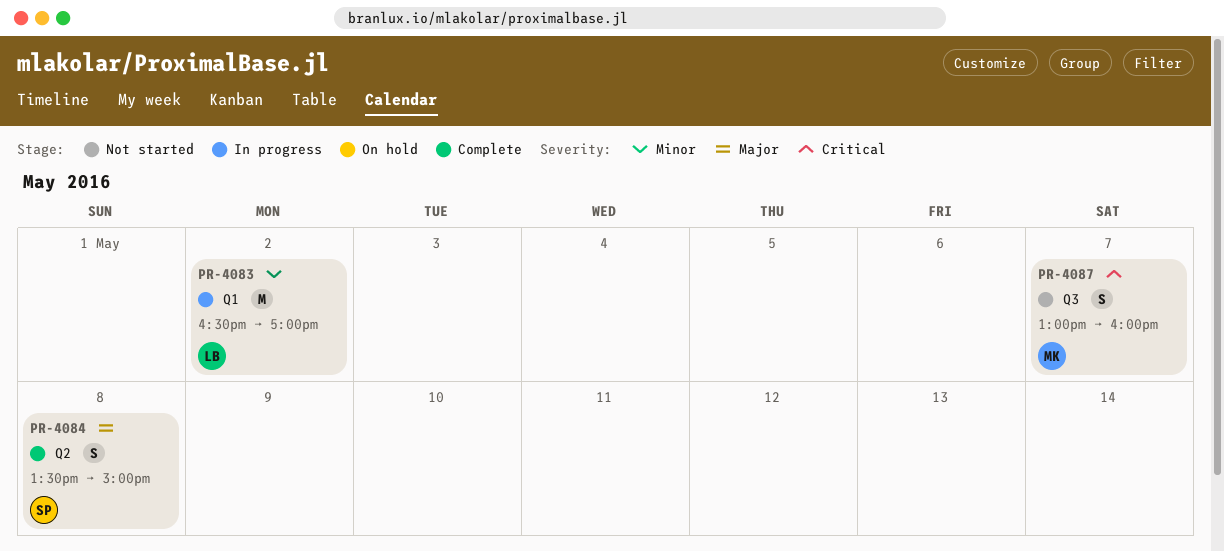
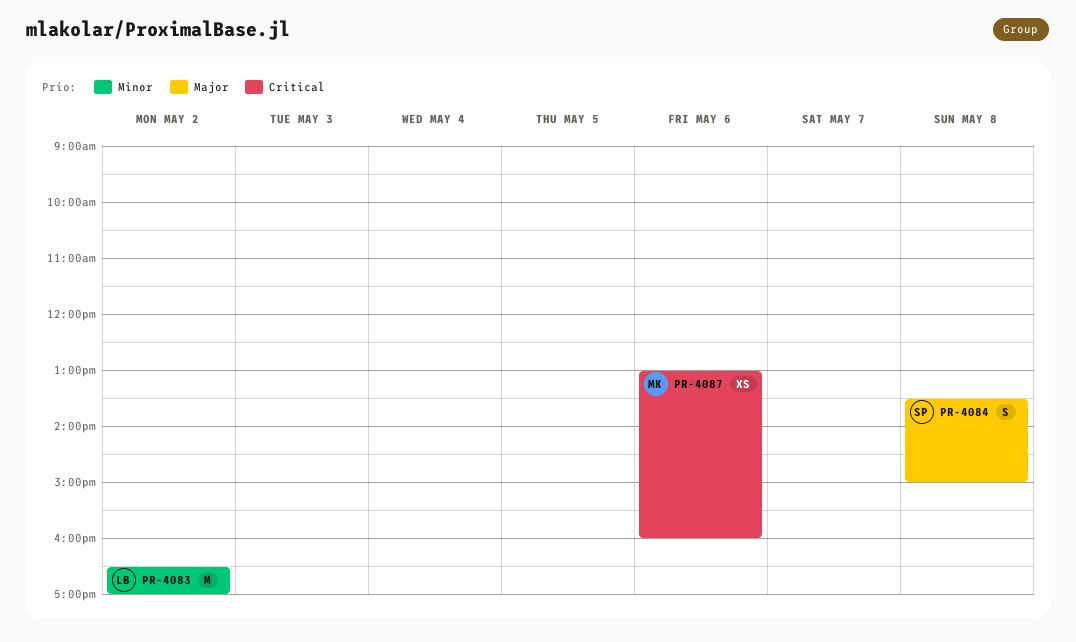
PR-4087, estimate: S -> XS
PR-4087, day: May 7 -> May 6

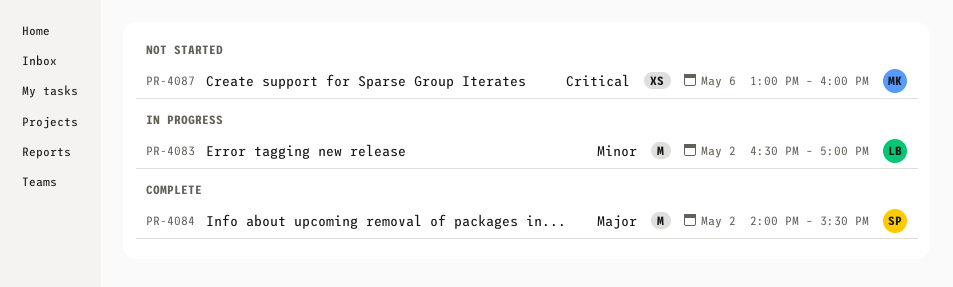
PR-4084, estimate: S -> M
PR-4084, day: May 8 -> May 2
PR-4084, begins: 13:30 -> 14:00
PR-4084, ends: 15:00 -> 15:30

